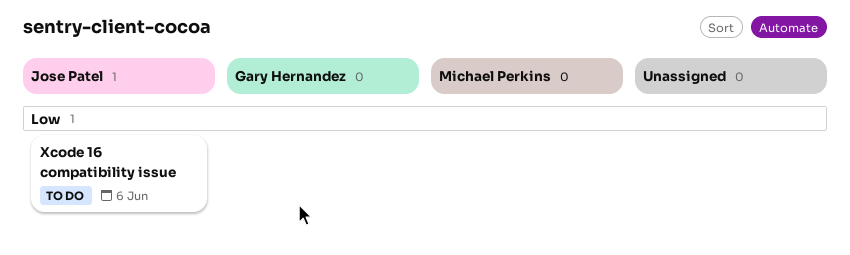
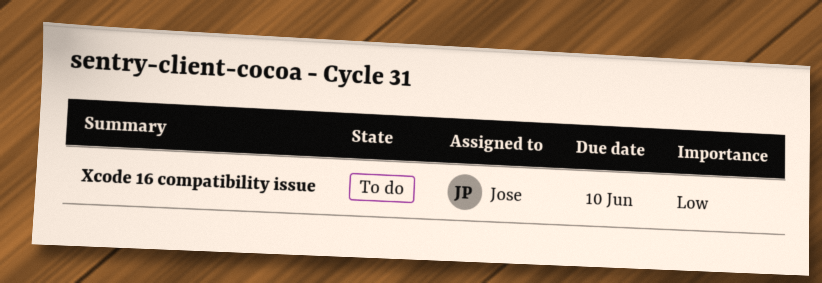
Xcode 16 compatibility issue, due: Jun 6 -> Jun 10

